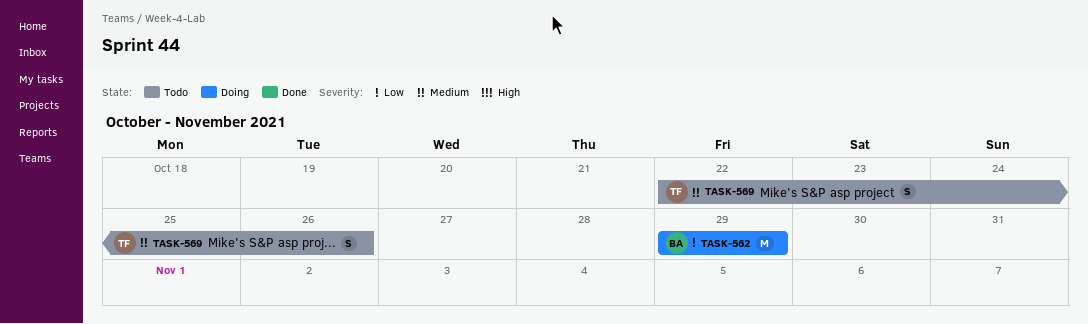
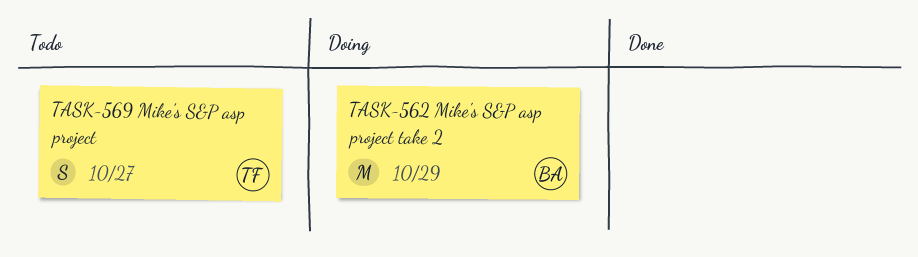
TASK-569, due: Oct 26 -> Oct 27

